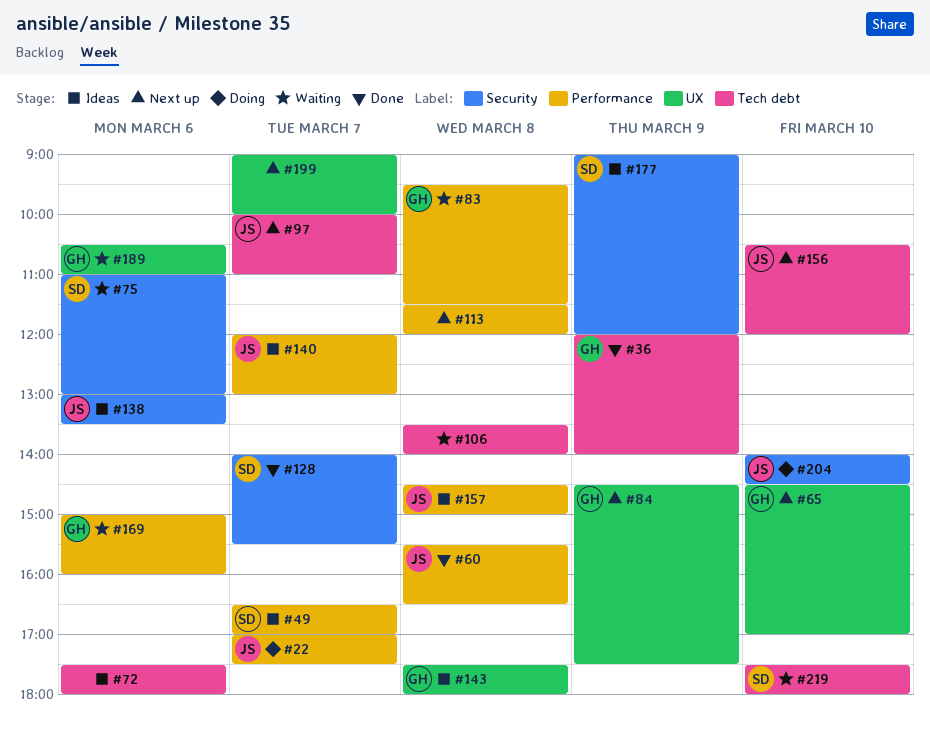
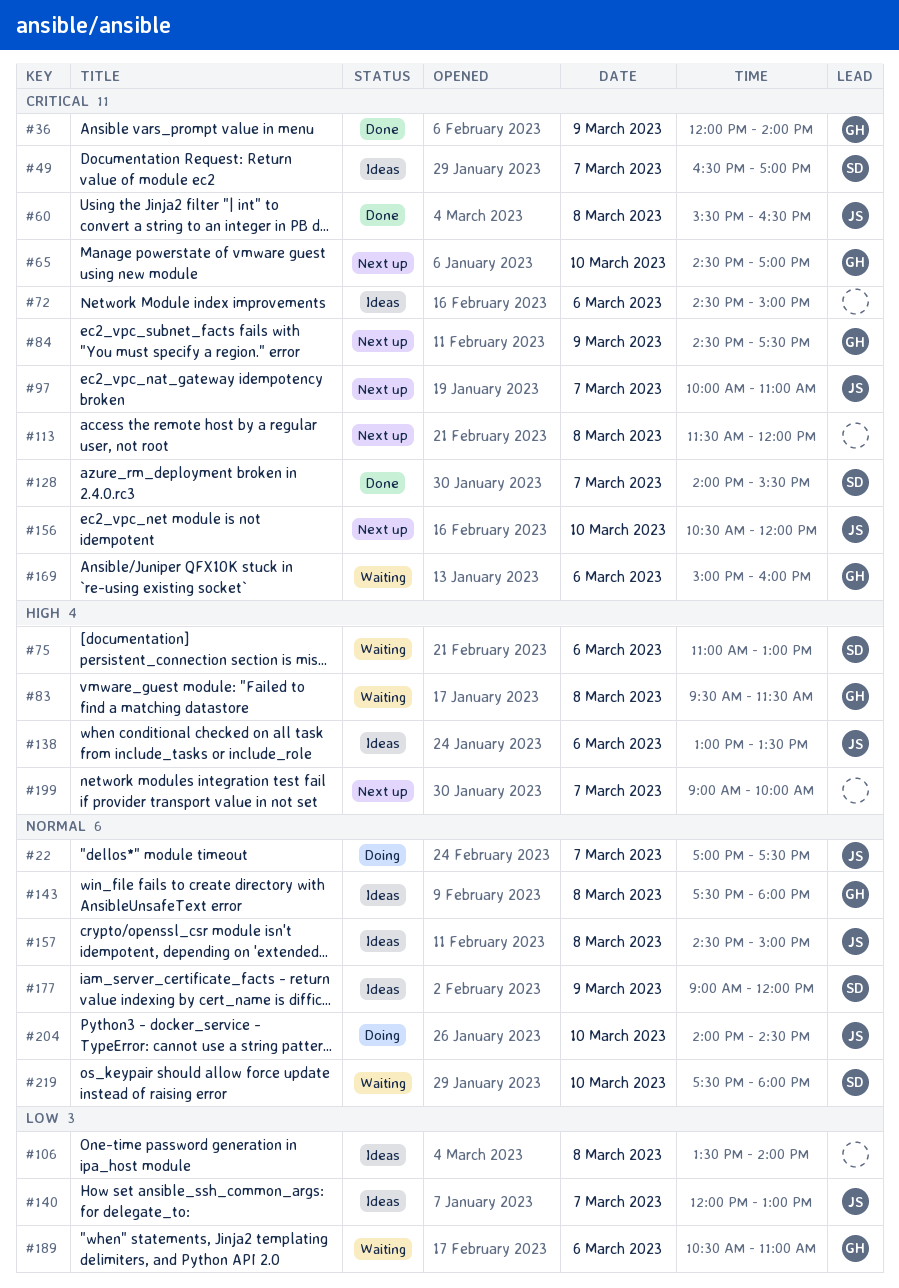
#72, begins: 17:30 -> 14:30
#72, ends: 18:00 -> 15:00
#106, status: Waiting -> Ideas

